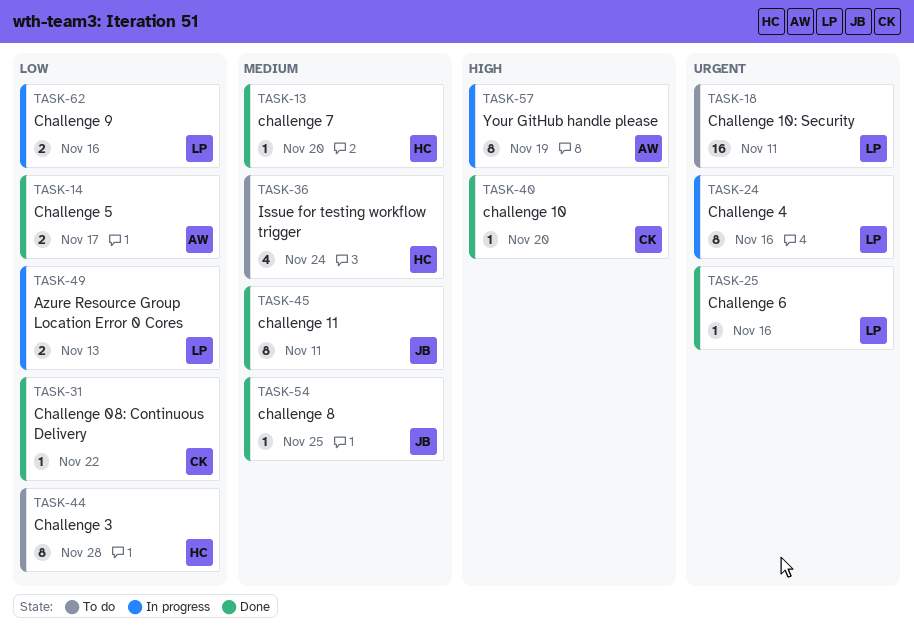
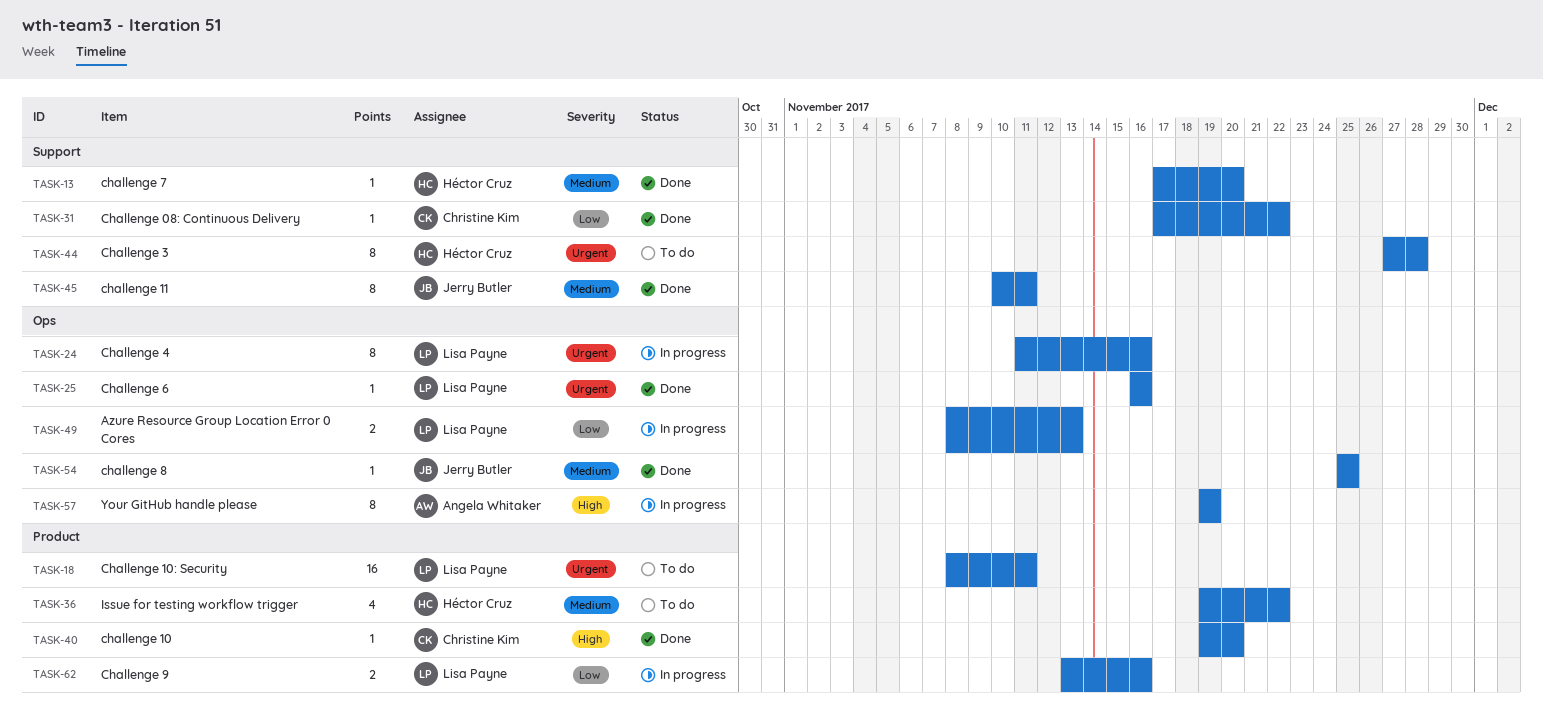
TASK-14: present -> none
TASK-36, due: Nov 24 -> Nov 22
TASK-44, priority: Low -> Urgent

